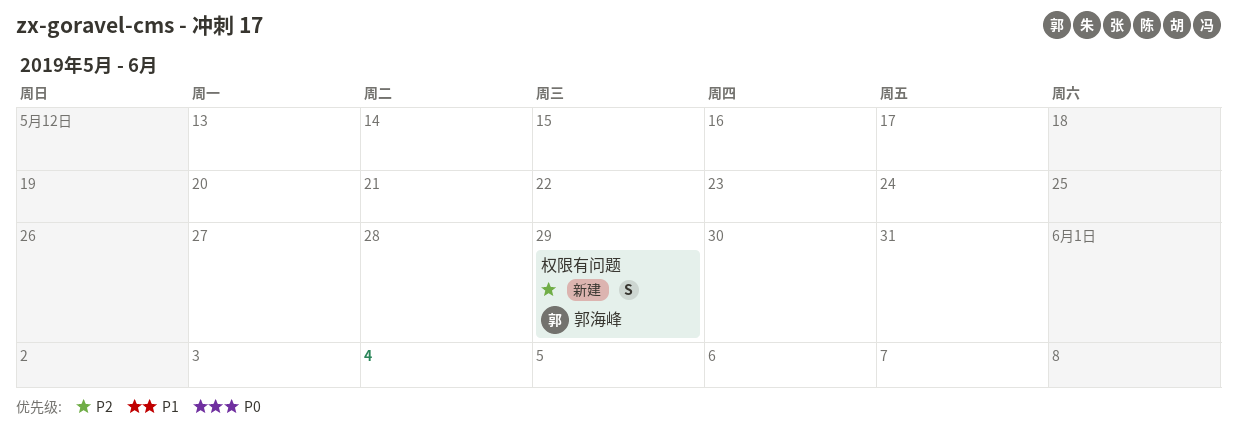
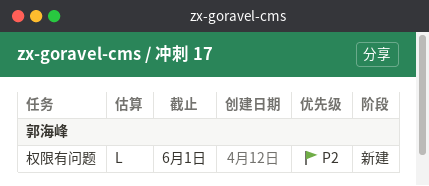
权限有问题, estimate: S -> L
权限有问题, due: May 29 -> Jun 1

